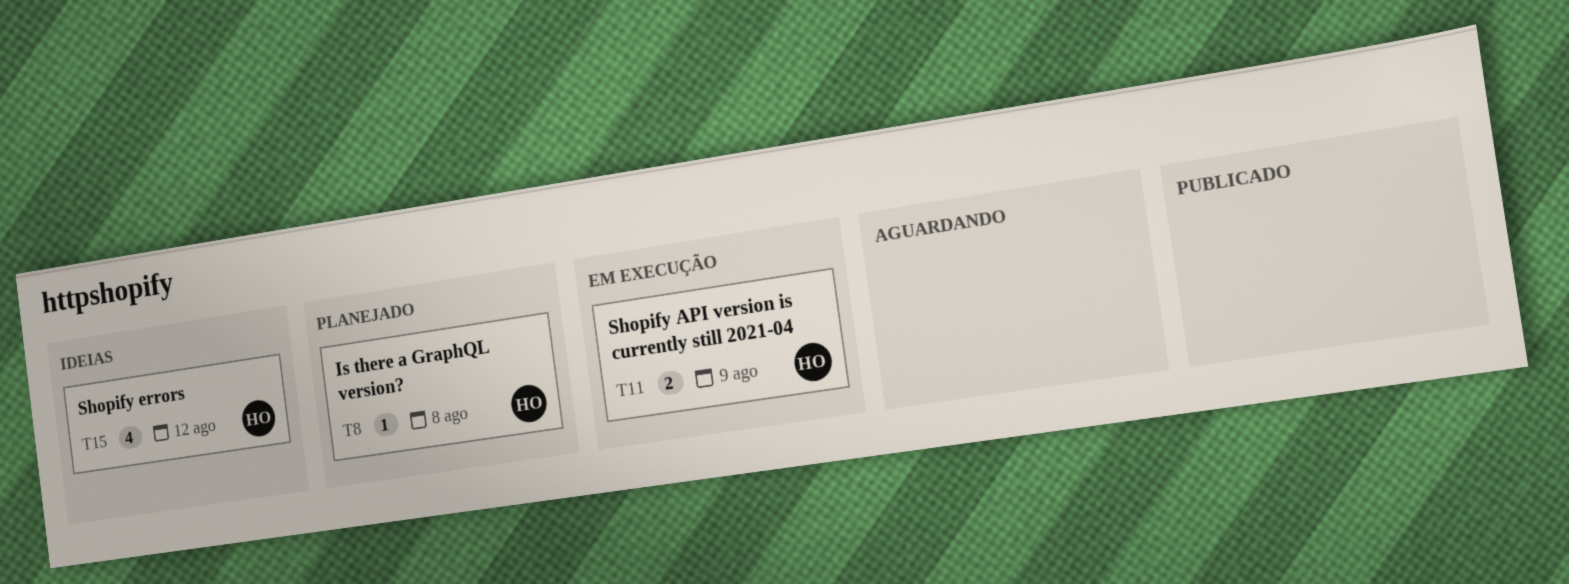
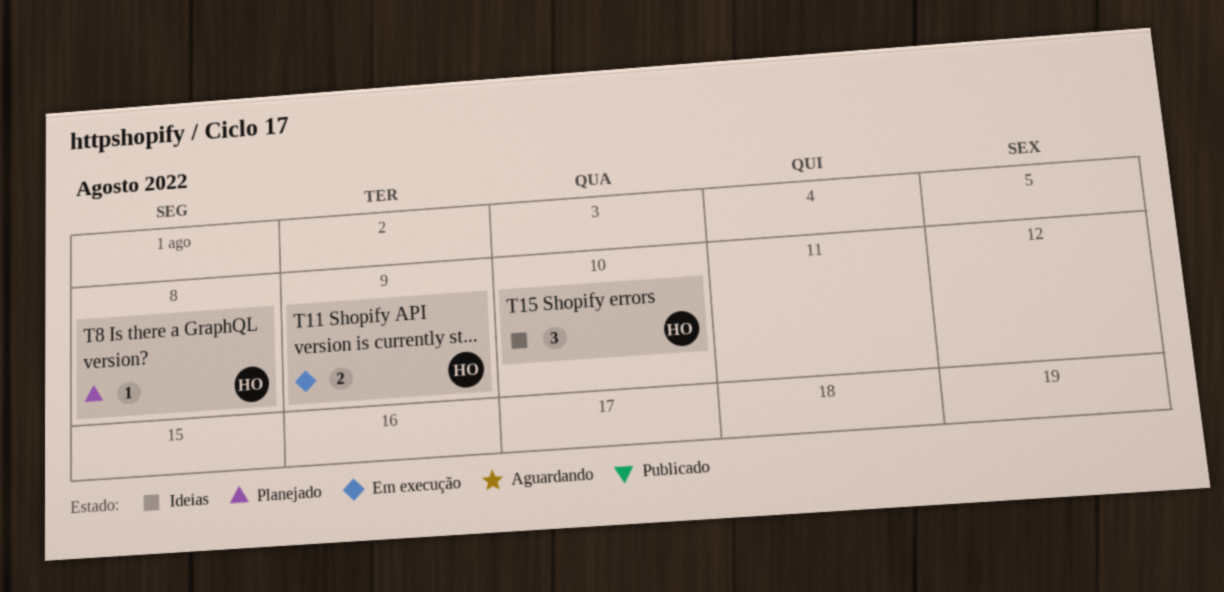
T15, estimate: 4 -> 3
T15, due: Aug 12 -> Aug 10

